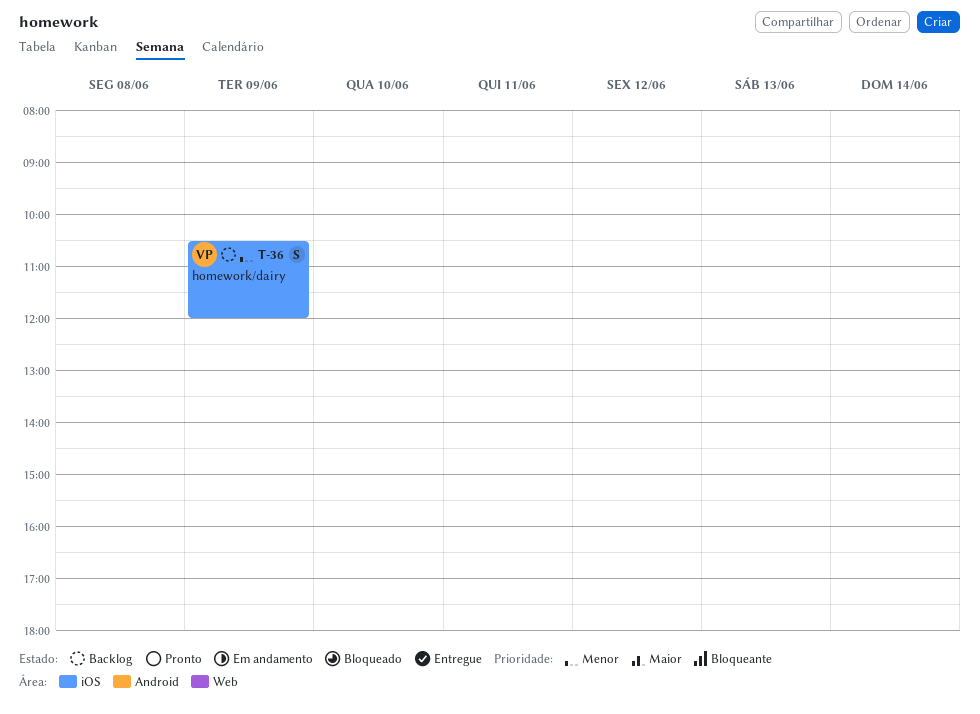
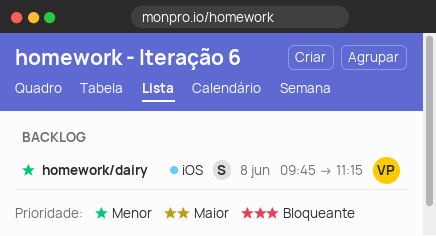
homework/dairy, day: Jun 9 -> Jun 8
homework/dairy, begins: 10:30 -> 09:45
homework/dairy, ends: 12:00 -> 11:15

